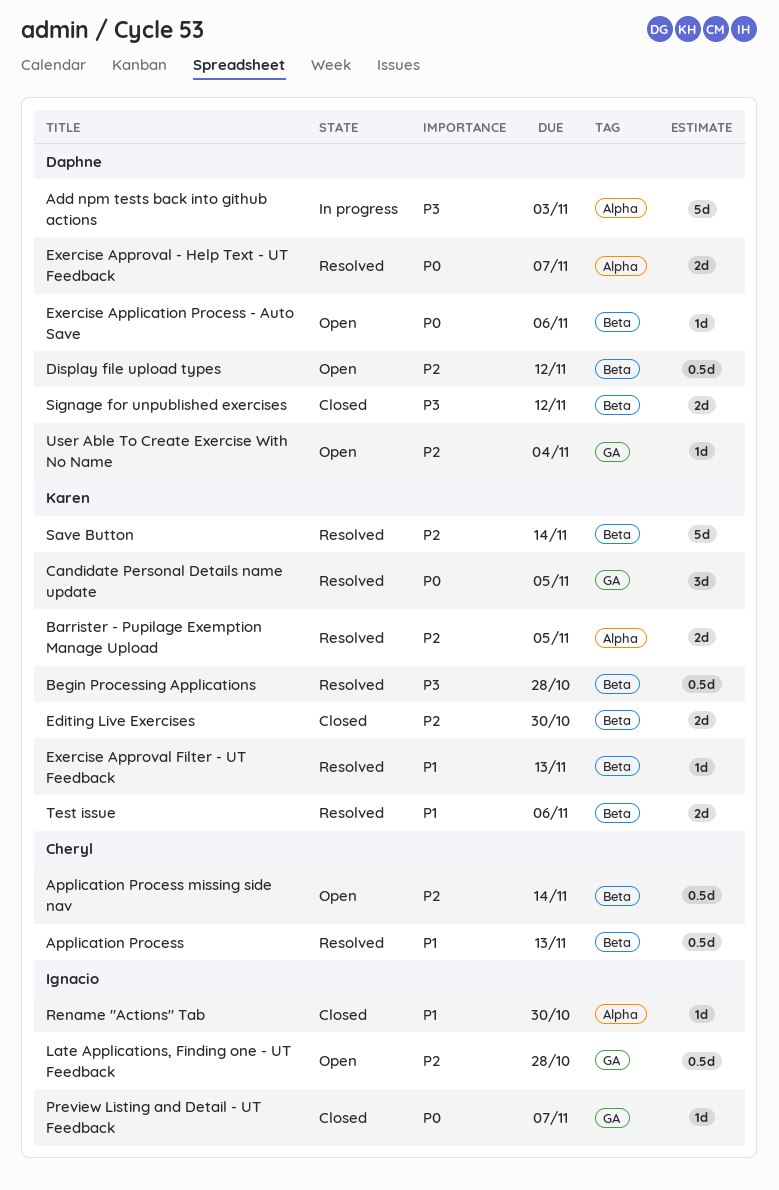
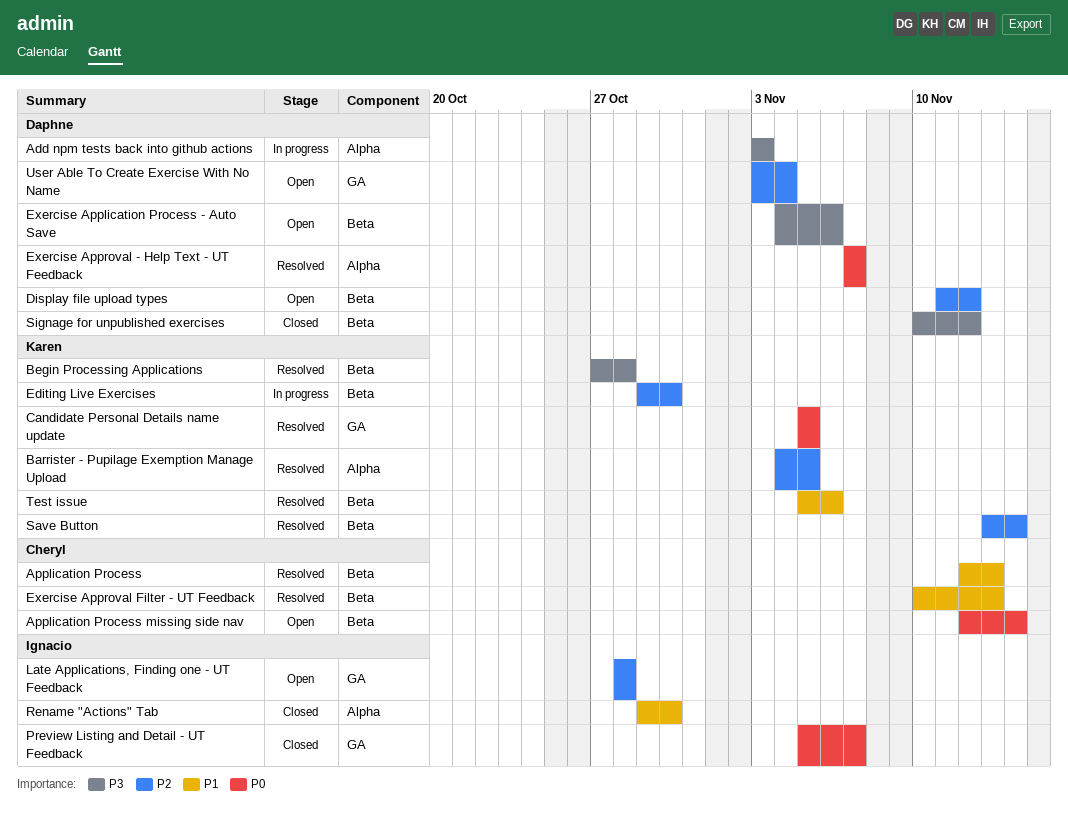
Application Process missing side nav, priority: P2 -> P0
Editing Live Exercises, status: Closed -> In progress
Exercise Application Process - Auto Save, priority: P0 -> P3
Exercise Approval Filter - UT Feedback, owner: Karen -> Cheryl

